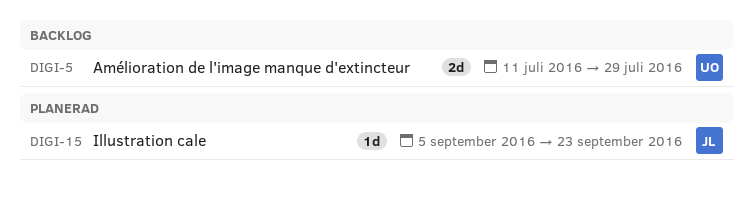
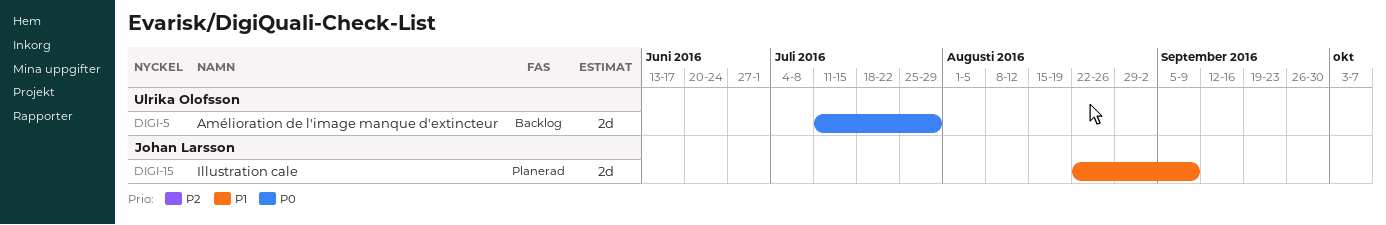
DIGI-15, estimate: 1d -> 2d
DIGI-15, start: Sep 5 -> Aug 22
DIGI-15, due: Sep 23 -> Sep 9

